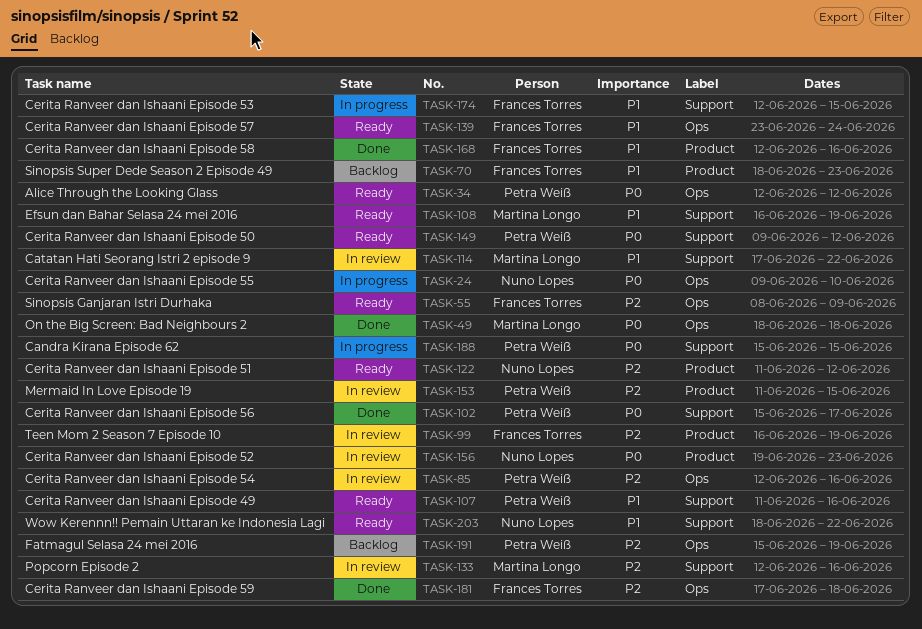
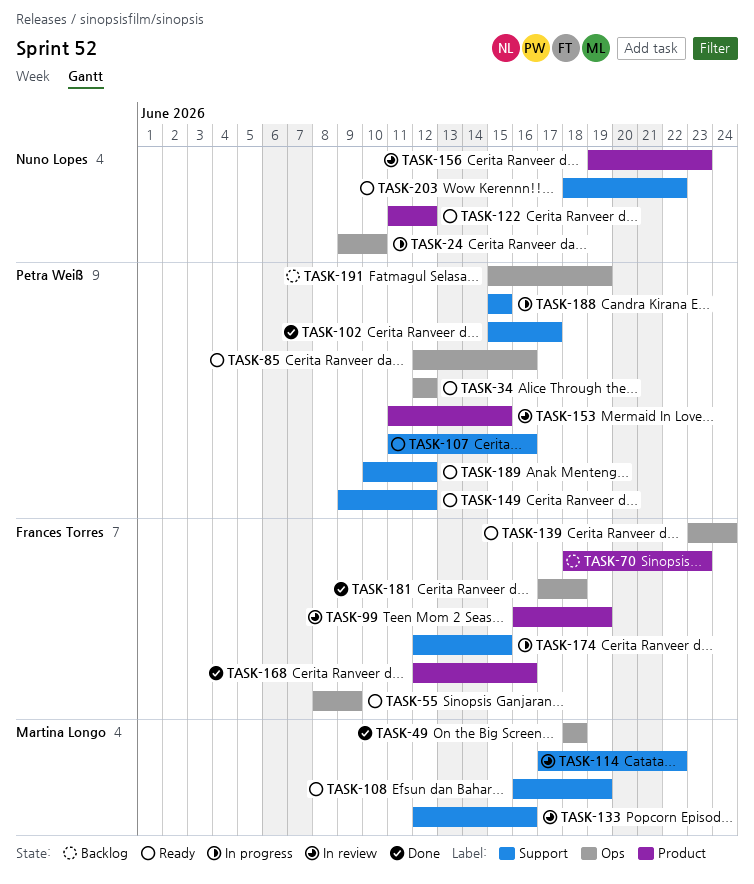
TASK-85, status: In review -> Ready
TASK-189: none -> present

